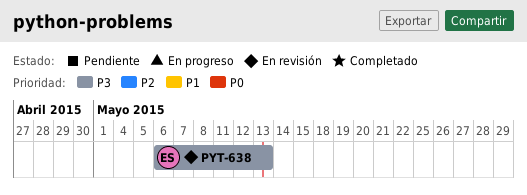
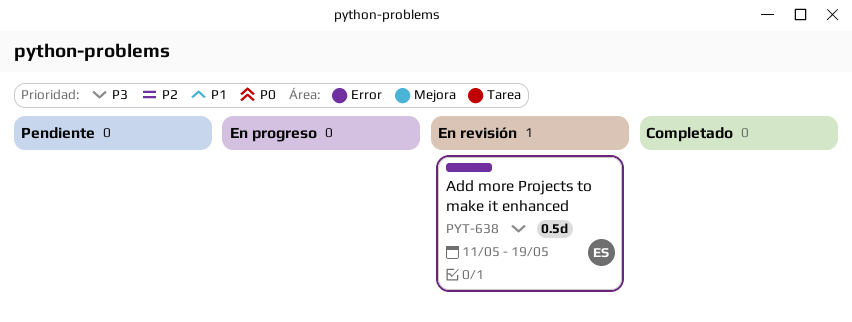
PYT-638, start: May 6 -> May 11
PYT-638, due: May 13 -> May 19

